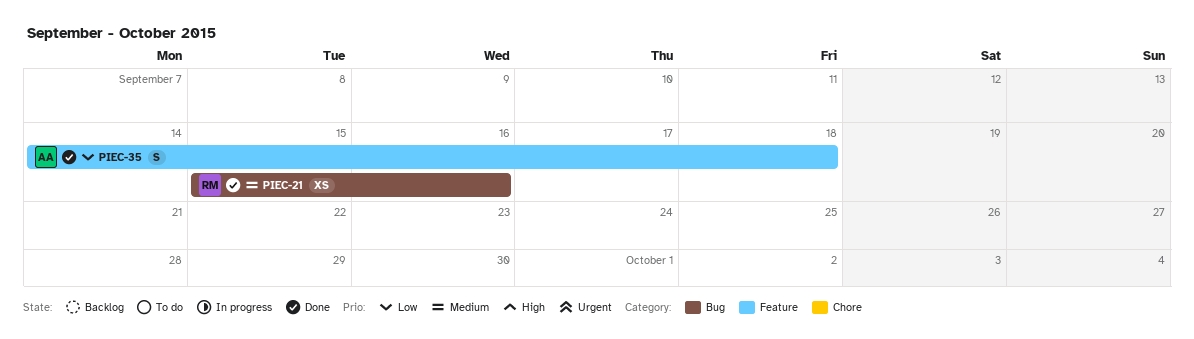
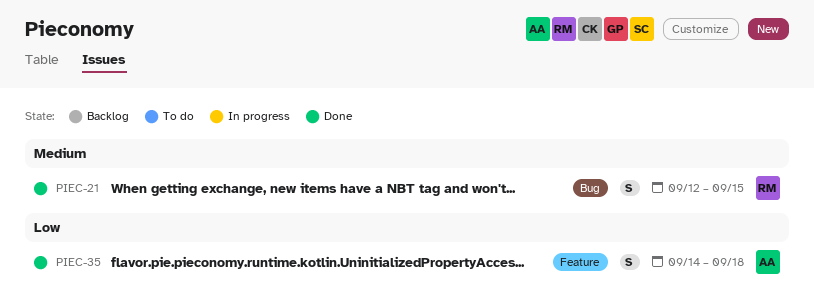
PIEC-21, estimate: XS -> S
PIEC-21, start: Sep 15 -> Sep 12
PIEC-21, due: Sep 16 -> Sep 15

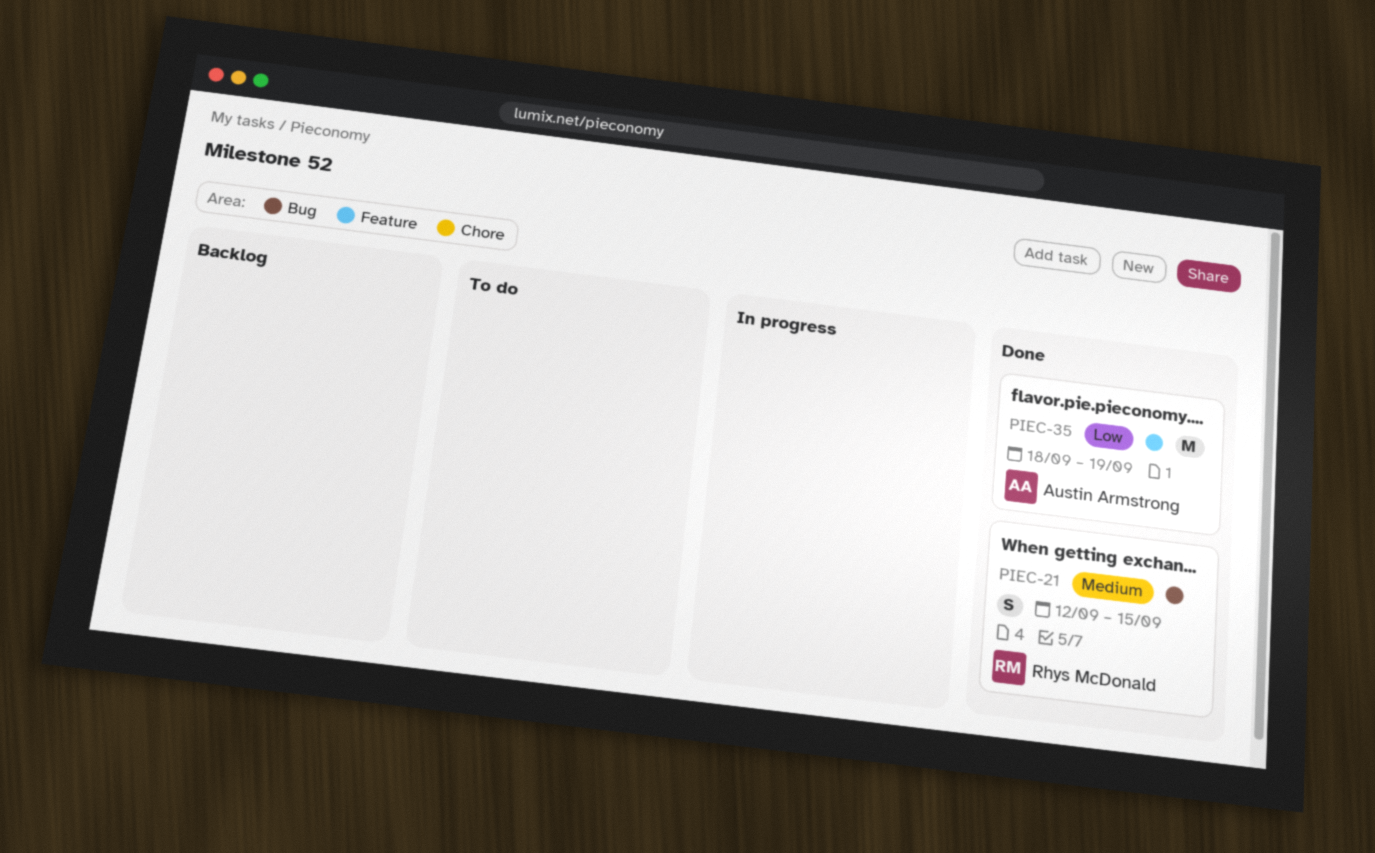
PIEC-35, estimate: S -> M
PIEC-35, start: Sep 14 -> Sep 18
PIEC-35, due: Sep 18 -> Sep 19

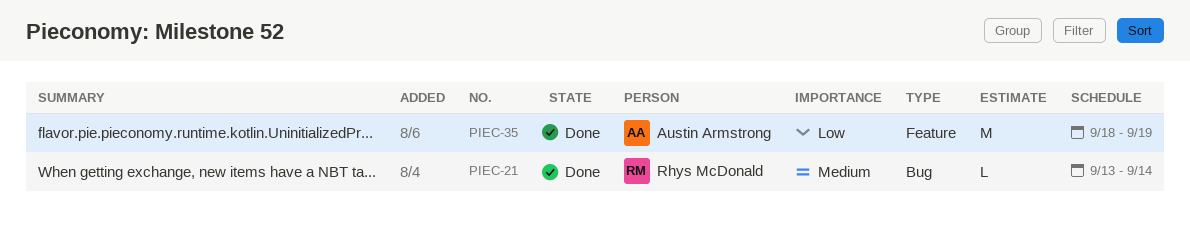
PIEC-21, estimate: S -> L
PIEC-21, start: Sep 12 -> Sep 13
PIEC-21, due: Sep 15 -> Sep 14

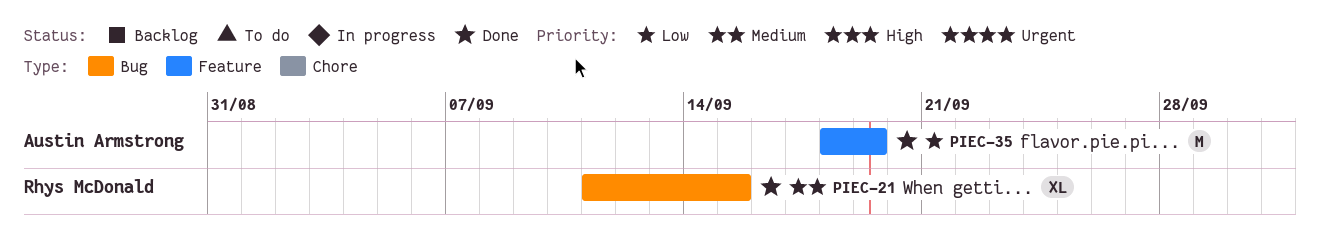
PIEC-21, estimate: L -> XL
PIEC-21, start: Sep 13 -> Sep 11
PIEC-21, due: Sep 14 -> Sep 15

